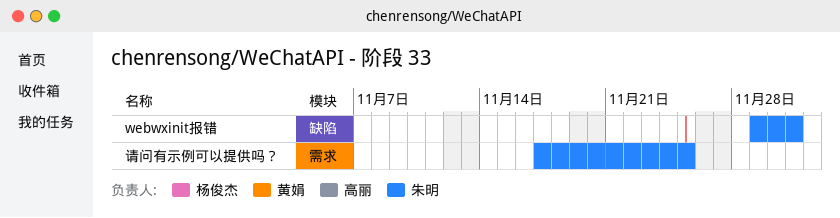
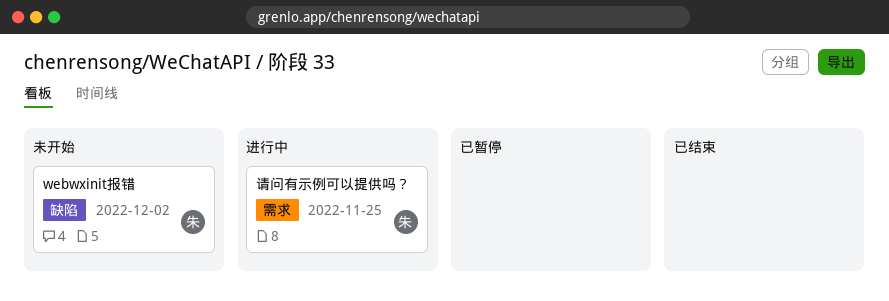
webwxinit报错, due: Dec 1 -> Dec 2

